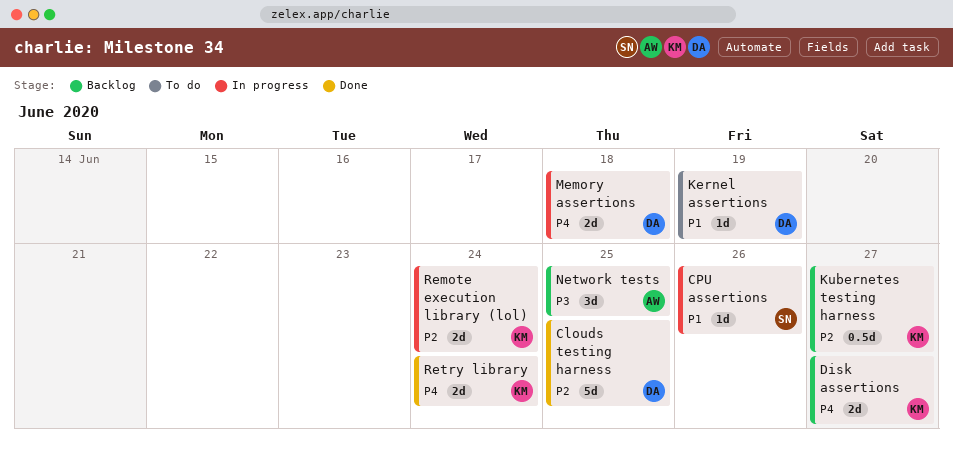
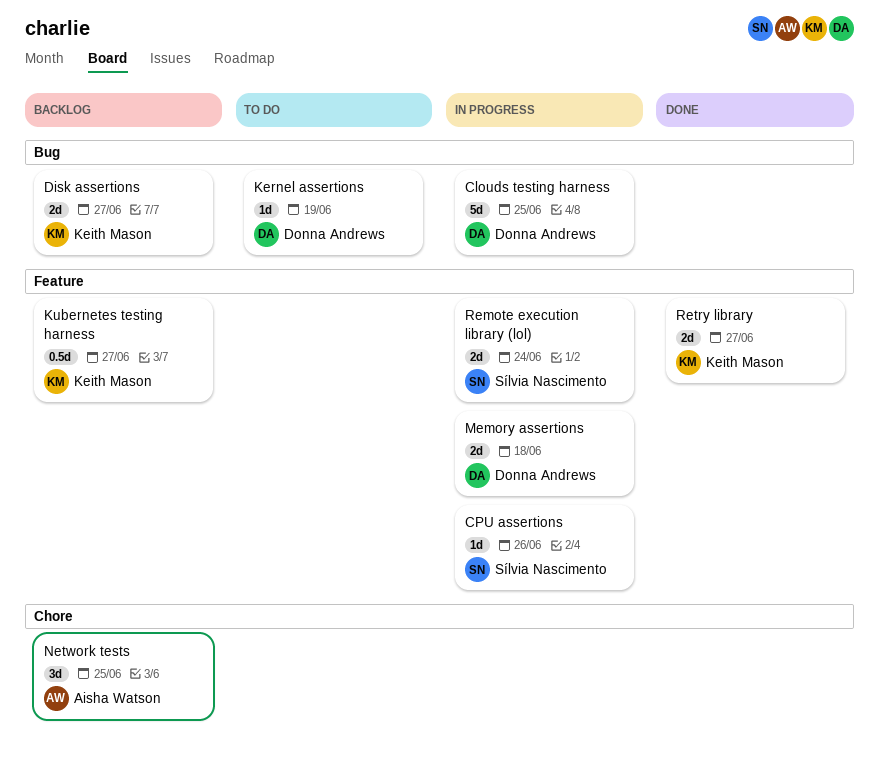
Clouds testing harness, status: Done -> In progress
Remote execution library (lol), owner: Keith Mason -> Sílvia Nascimento
Retry library, due: Jun 24 -> Jun 27

